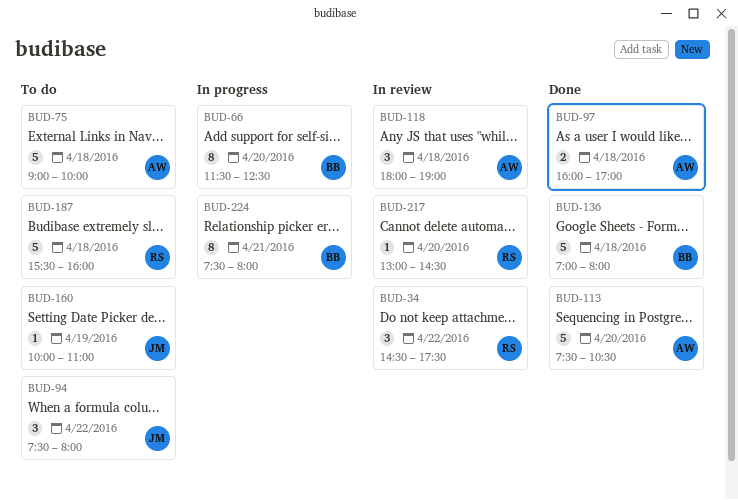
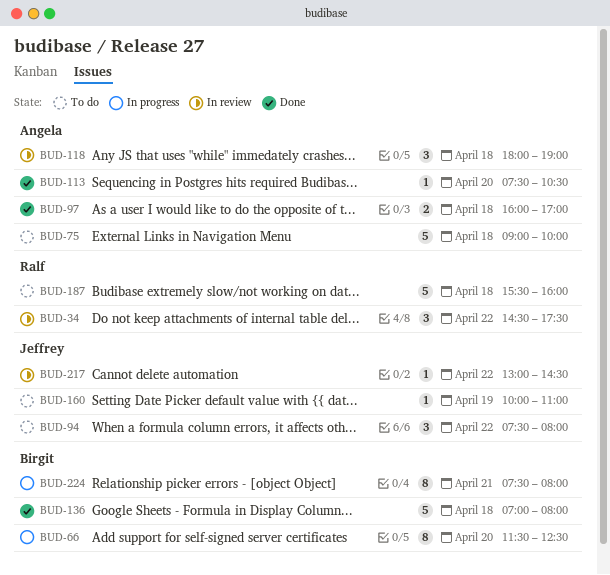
BUD-113, estimate: 5 -> 1
BUD-217, owner: Ralf -> Jeffrey
BUD-217, day: Apr 20 -> Apr 22

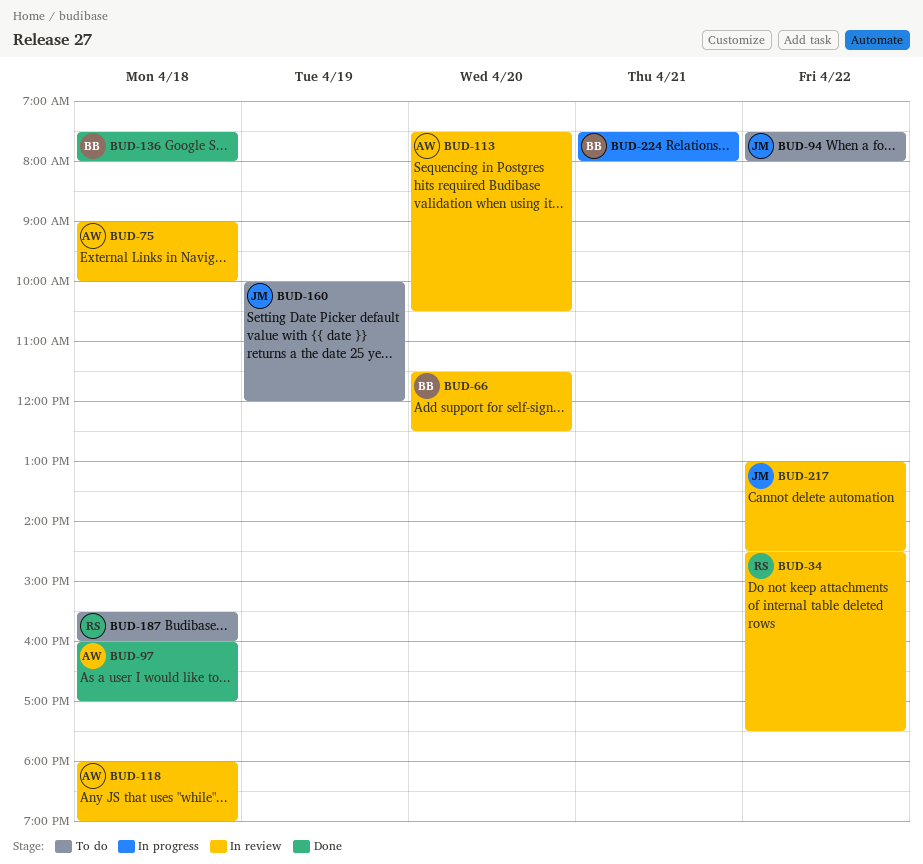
BUD-66, status: In progress -> In review
BUD-75, status: To do -> In review
BUD-113, status: Done -> In review
BUD-136, begins: 07:00 -> 07:30
BUD-160, ends: 11:00 -> 12:00

